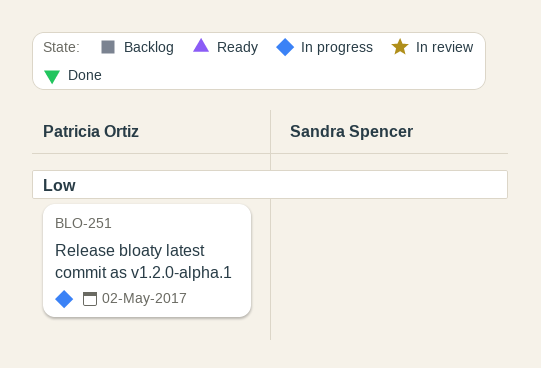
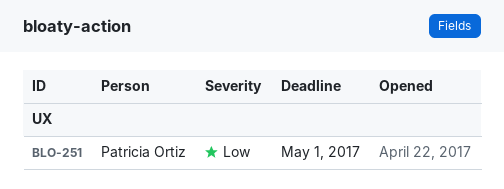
BLO-251, due: May 2 -> May 1

